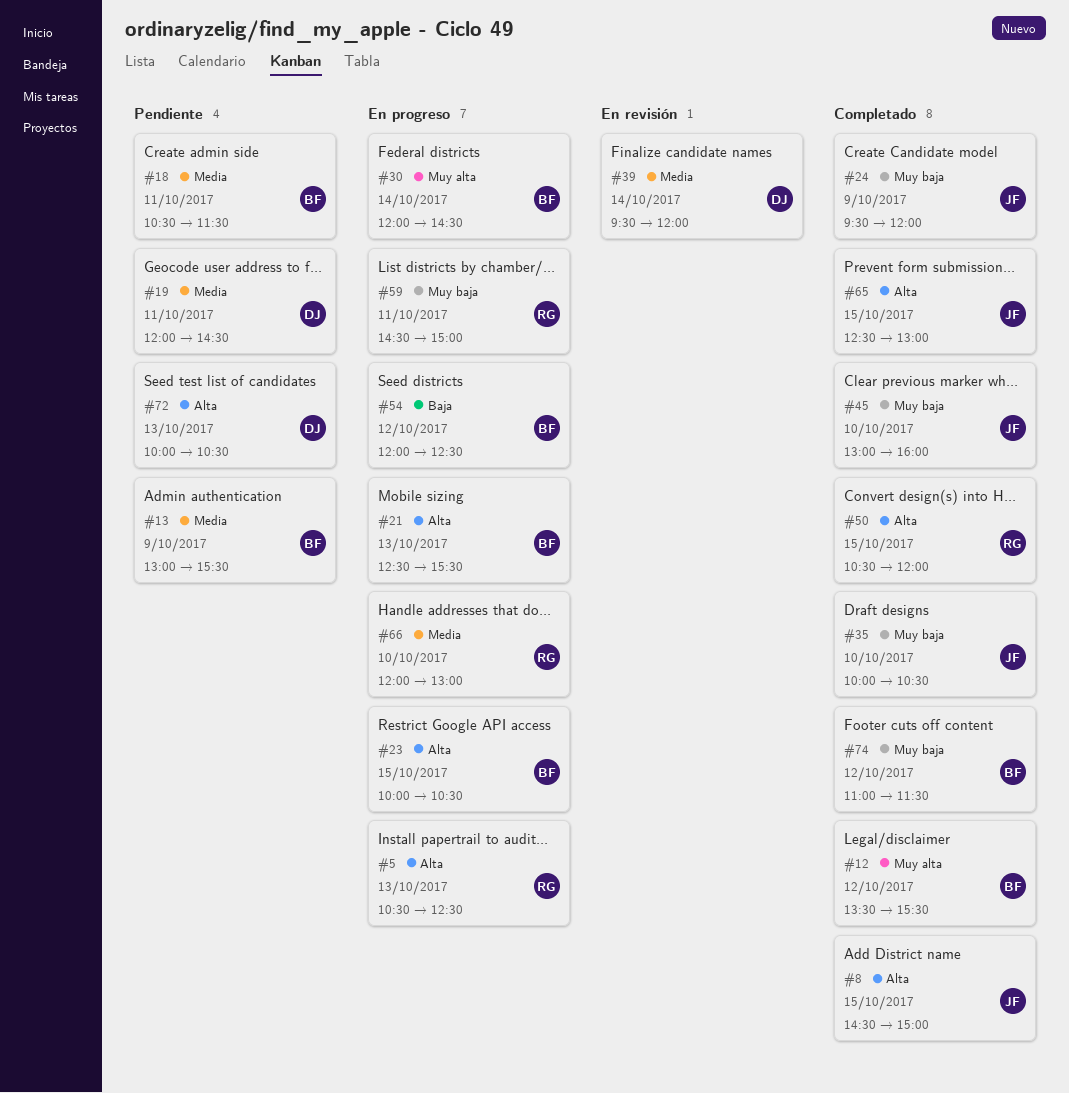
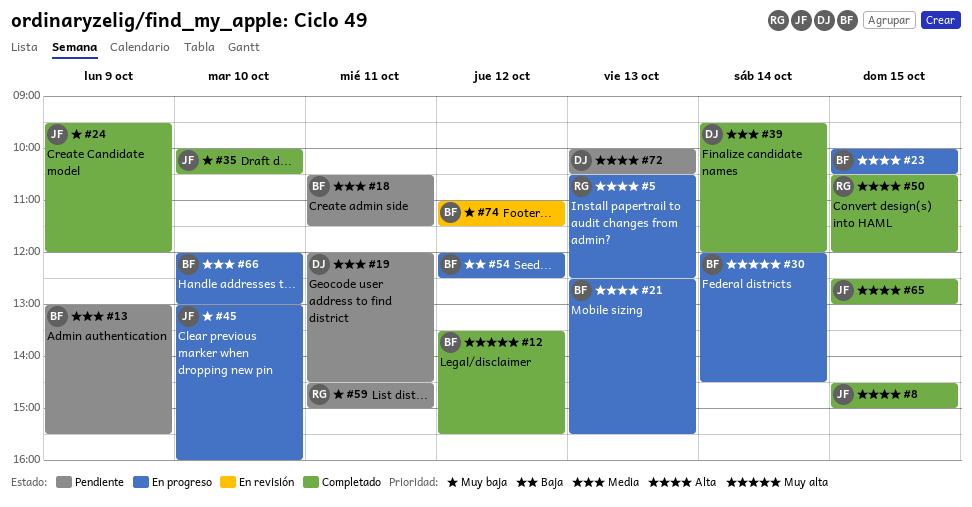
#39, status: En revisión -> Completado
#45, status: Completado -> En progreso
#59, status: En progreso -> Pendiente
#66, owner: RG -> BF
#74, status: Completado -> En revisión

